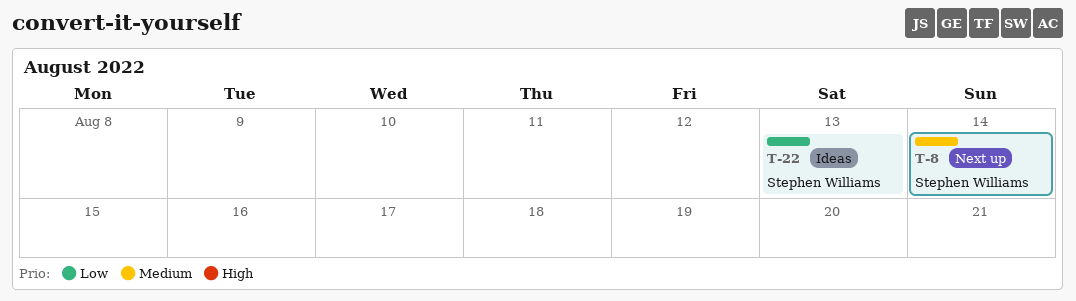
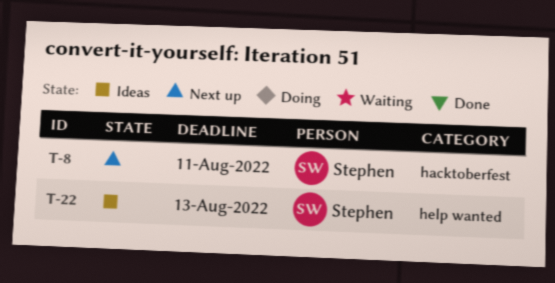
T-8, due: Aug 14 -> Aug 11

